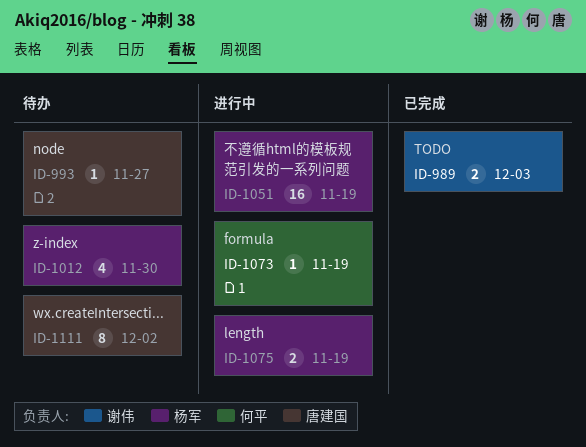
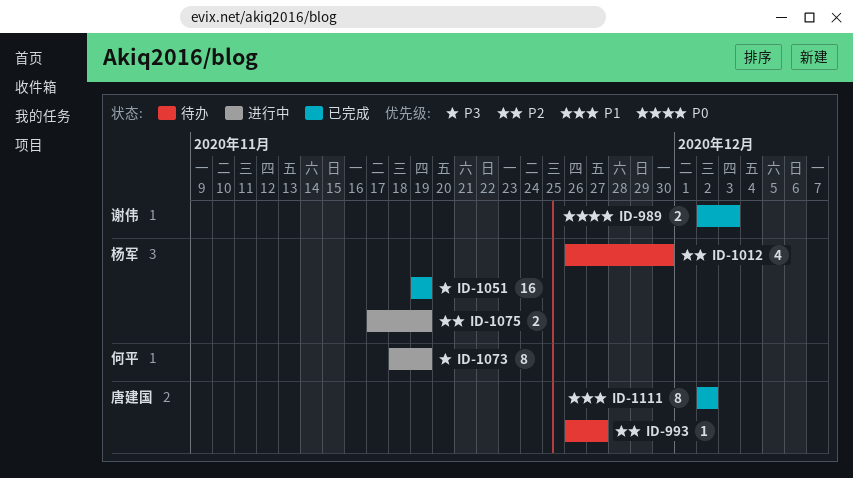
ID-1051, status: 进行中 -> 已完成
ID-1073, estimate: 1 -> 8
ID-1111, status: 待办 -> 已完成

